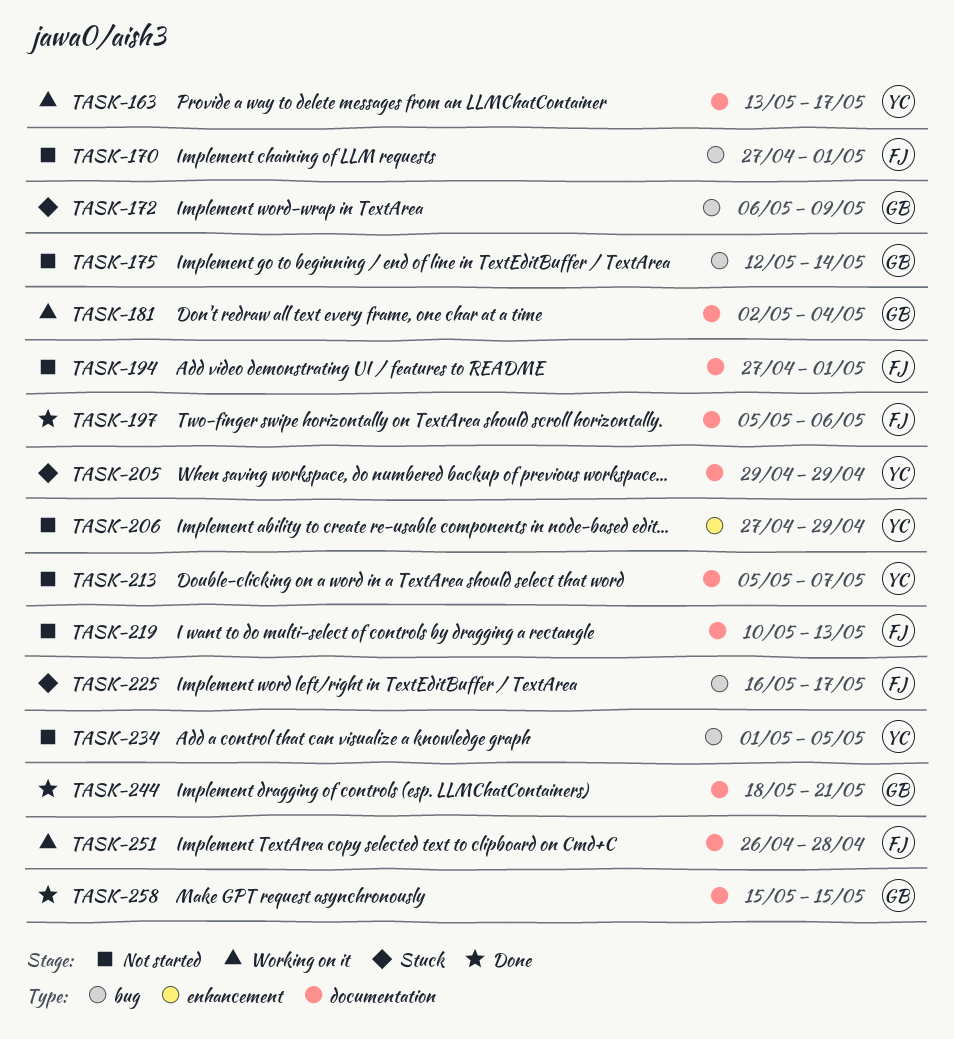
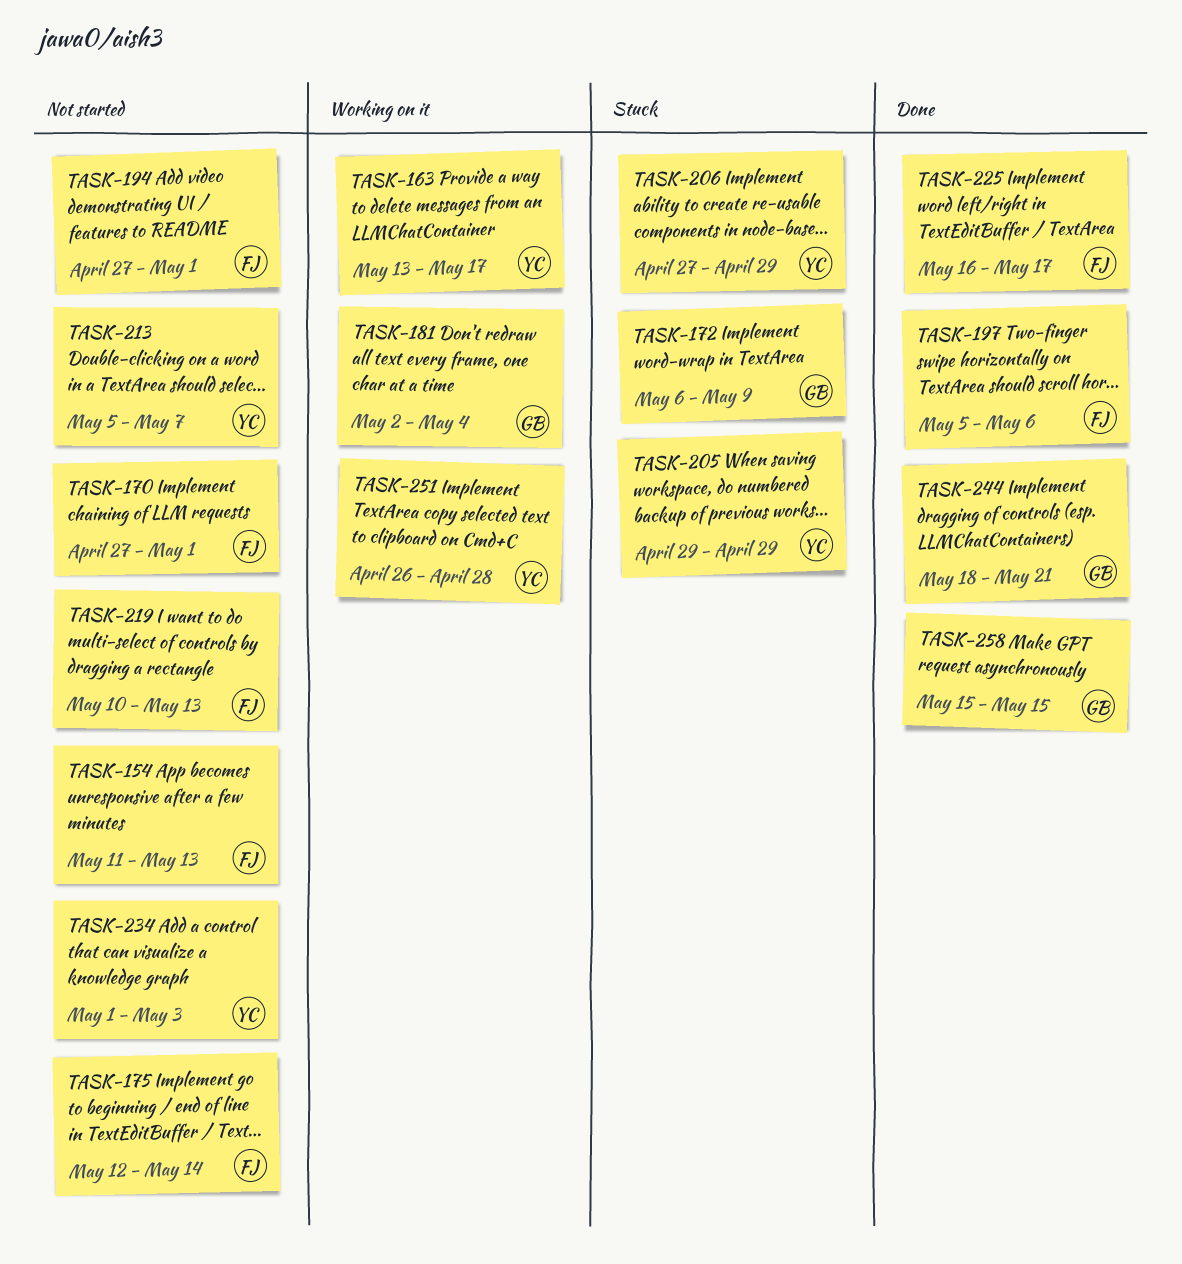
TASK-154: none -> present
TASK-175, owner: GB -> FJ
TASK-206, status: Not started -> Stuck
TASK-225, status: Stuck -> Done
TASK-234, due: May 5 -> May 3
TASK-251, owner: FJ -> YC

